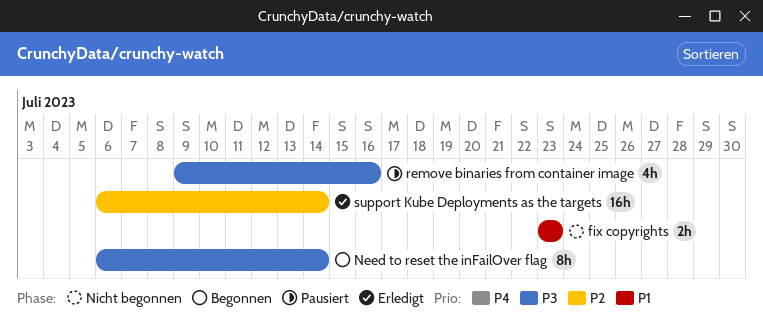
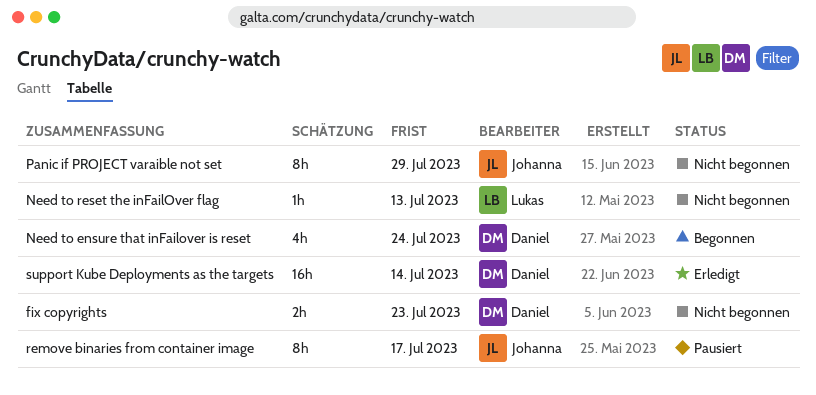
Need to ensure that inFailover is reset: none -> present
Need to reset the inFailOver flag, status: Begonnen -> Nicht begonnen
Need to reset the inFailOver flag, estimate: 8h -> 1h
Need to reset the inFailOver flag, due: Jul 14 -> Jul 13
Panic if PROJECT varaible not set: none -> present
remove binaries from container image, estimate: 4h -> 8h
remove binaries from container image, due: Jul 16 -> Jul 17

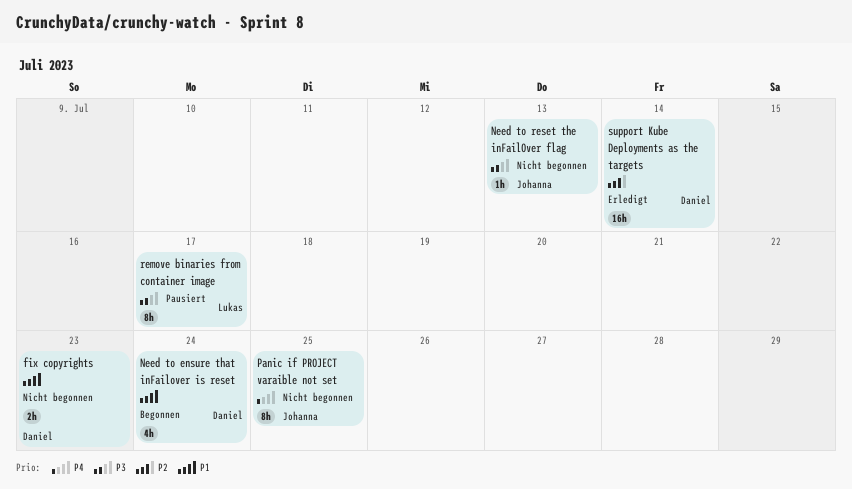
Need to reset the inFailOver flag, owner: Lukas -> Johanna
Panic if PROJECT varaible not set, due: Jul 29 -> Jul 25
remove binaries from container image, owner: Johanna -> Lukas

